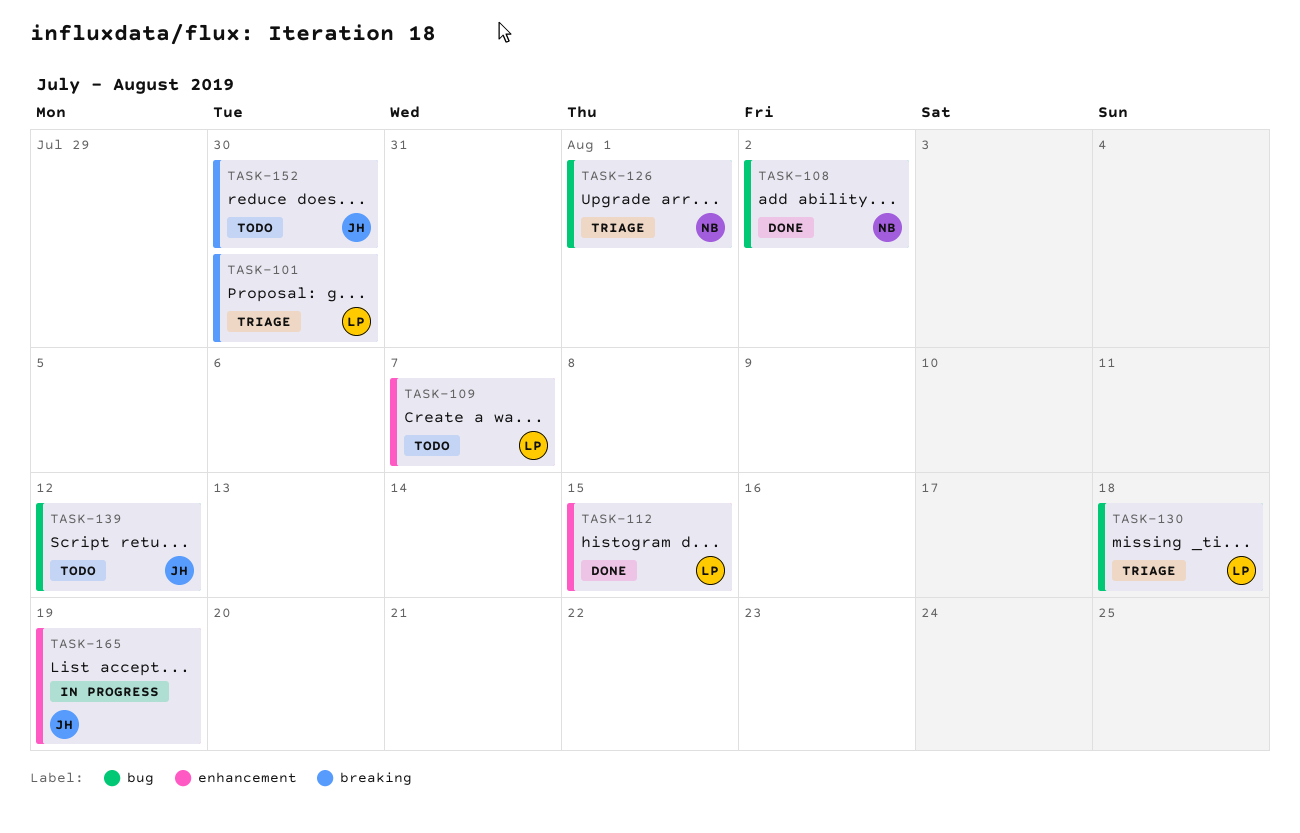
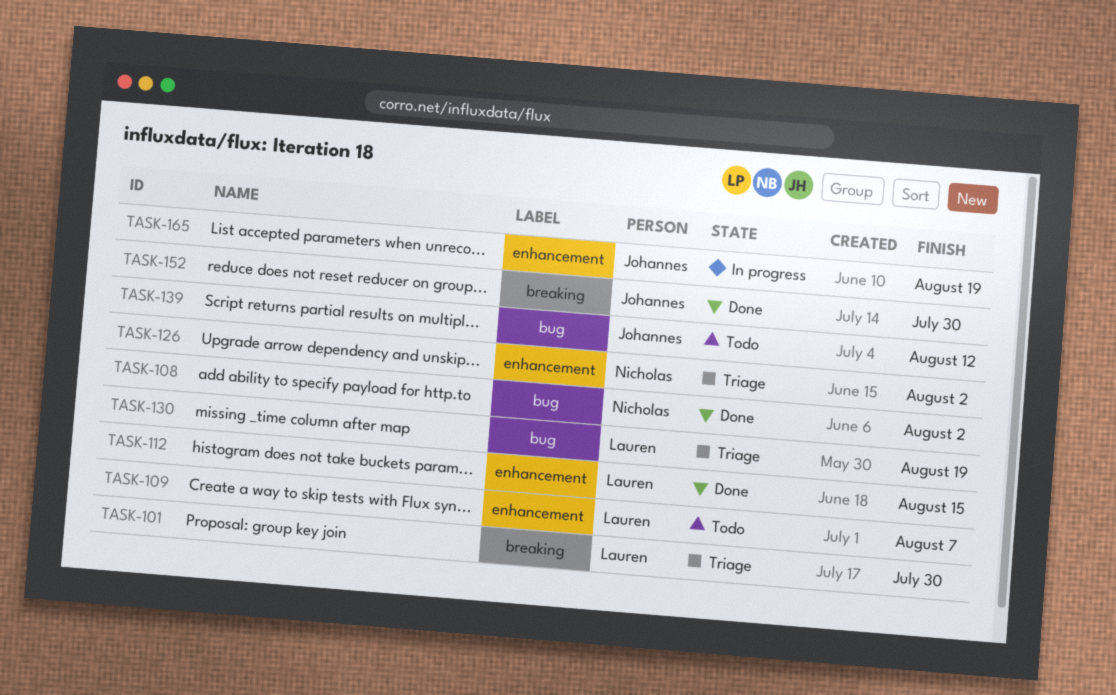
TASK-126, label: bug -> enhancement
TASK-126, due: Aug 1 -> Aug 2
TASK-130, due: Aug 18 -> Aug 19
TASK-152, status: Todo -> Done

